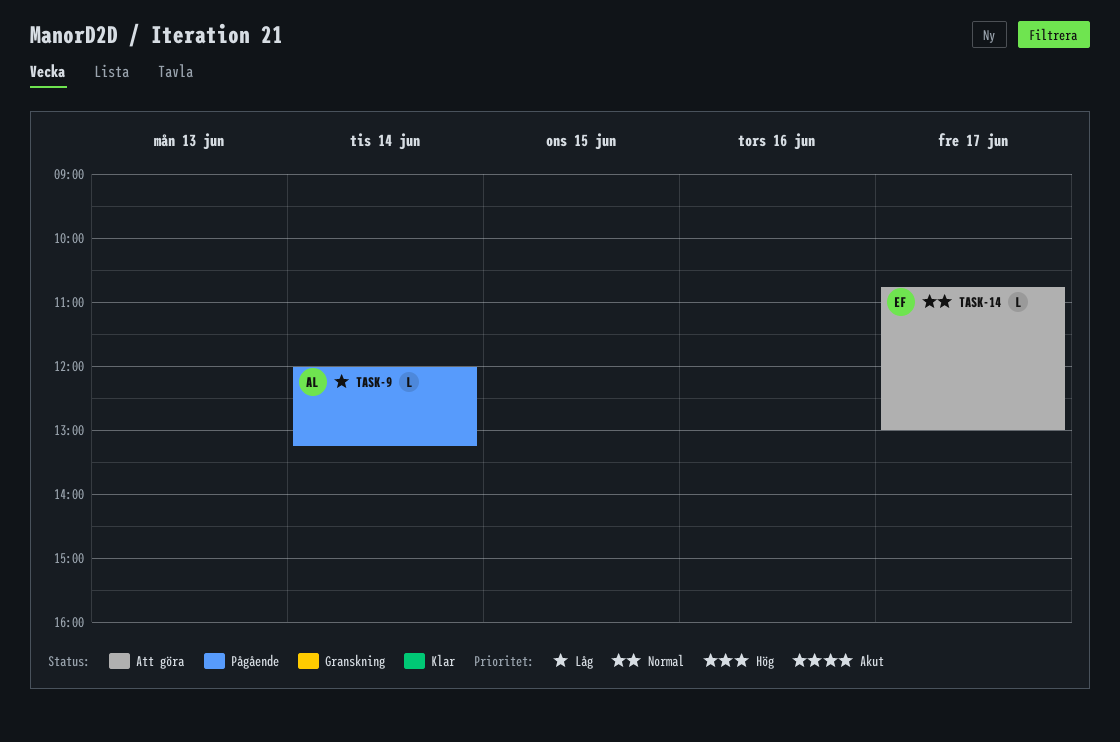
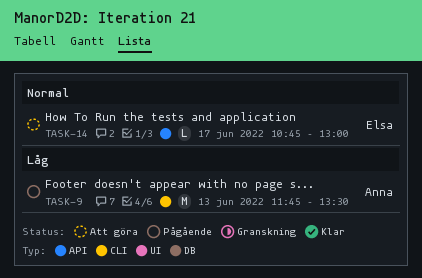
TASK-9, estimate: L -> M
TASK-9, day: Jun 14 -> Jun 13
TASK-9, begins: 12:00 -> 11:45
TASK-9, ends: 13:15 -> 13:30

